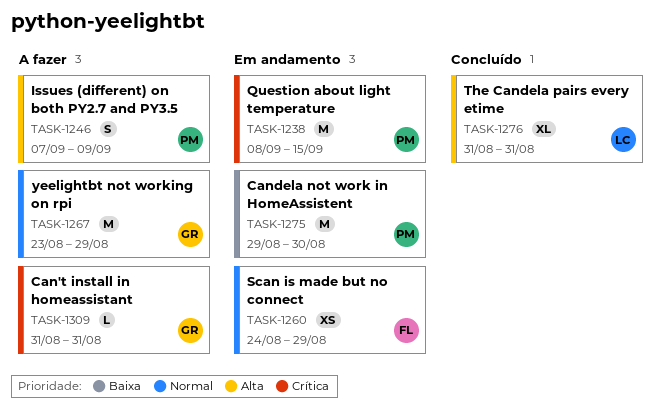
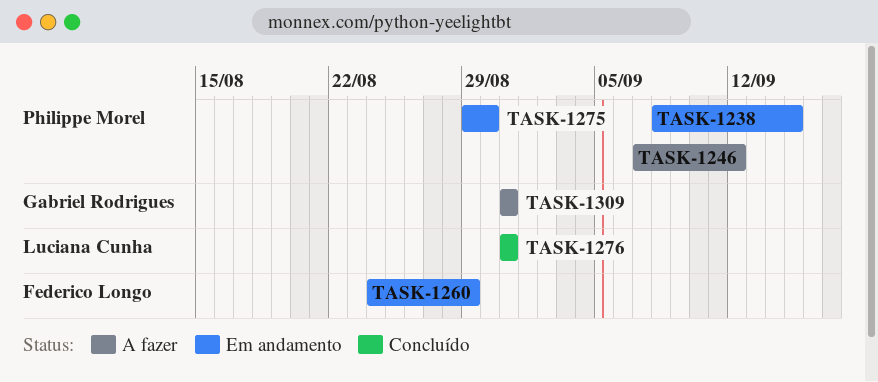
TASK-1246, due: Sep 9 -> Sep 12
TASK-1267: present -> none

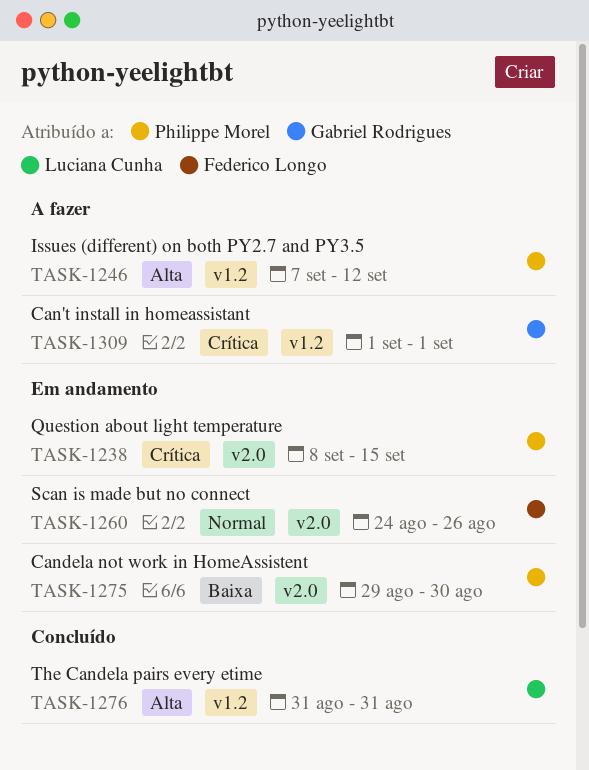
TASK-1260, due: Aug 29 -> Aug 26
TASK-1309, start: Aug 31 -> Sep 1
TASK-1309, due: Aug 31 -> Sep 1

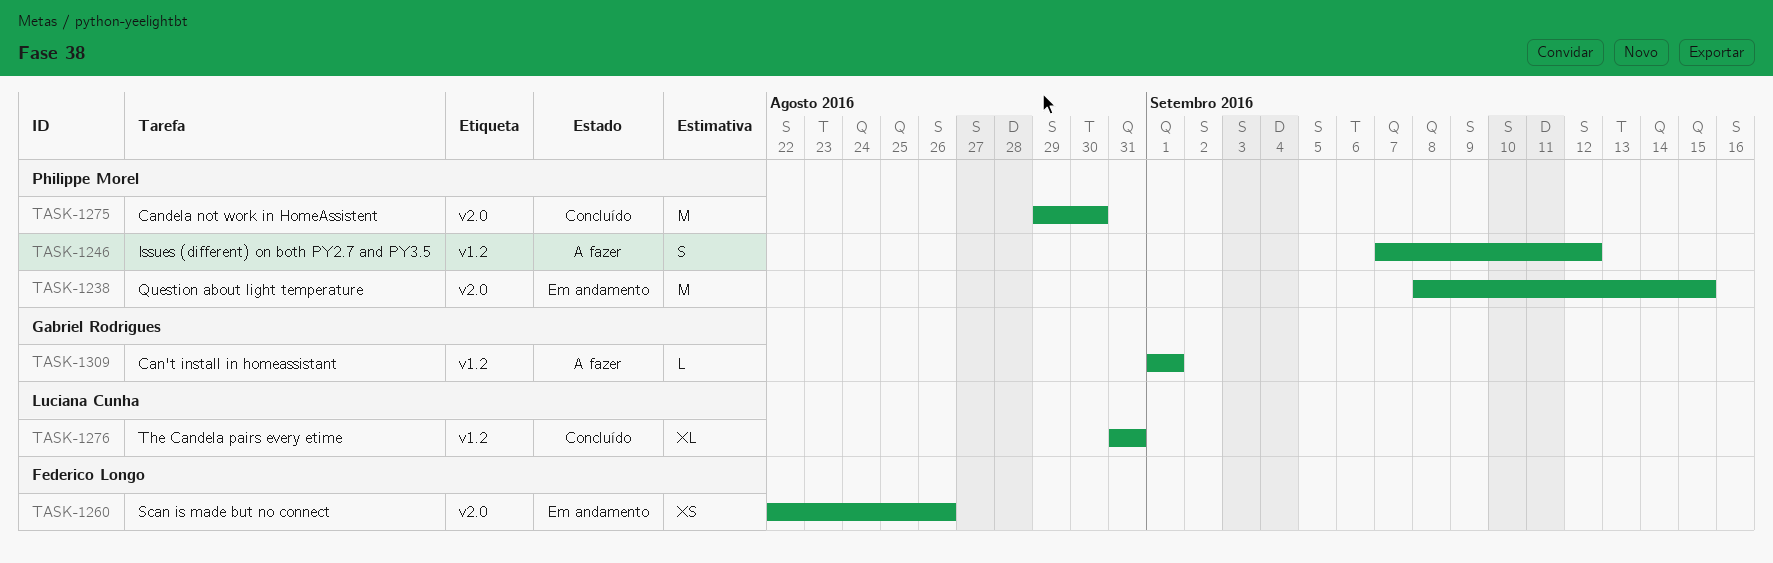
TASK-1260, start: Aug 24 -> Aug 22
TASK-1275, status: Em andamento -> Concluído

